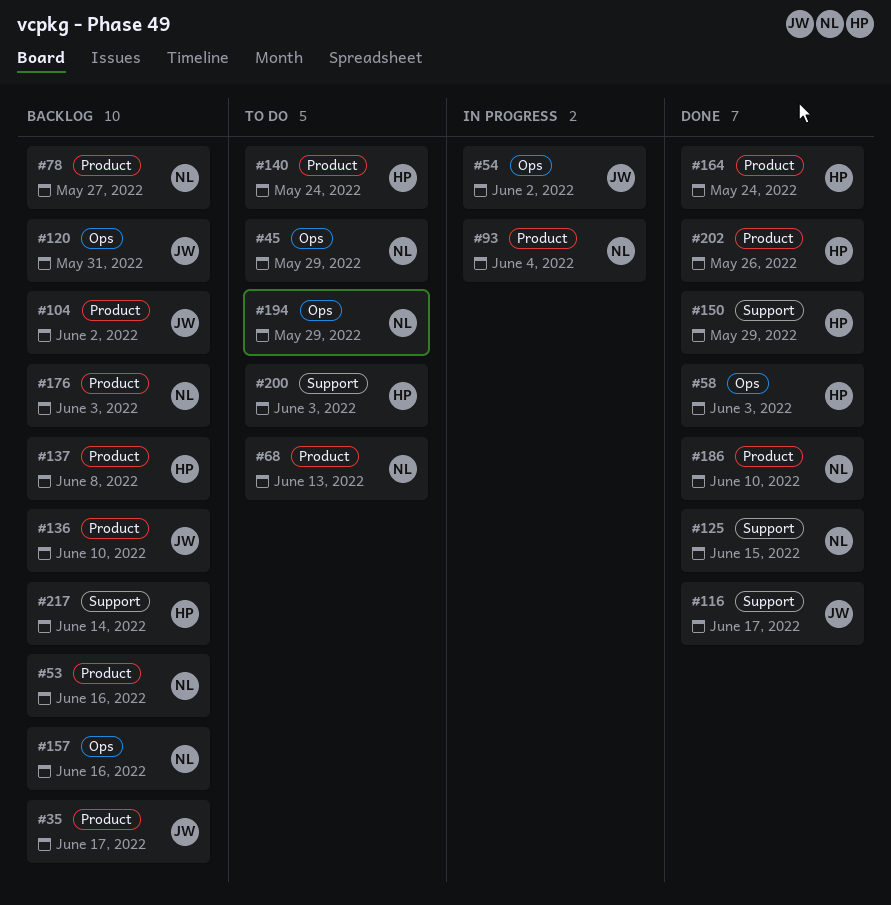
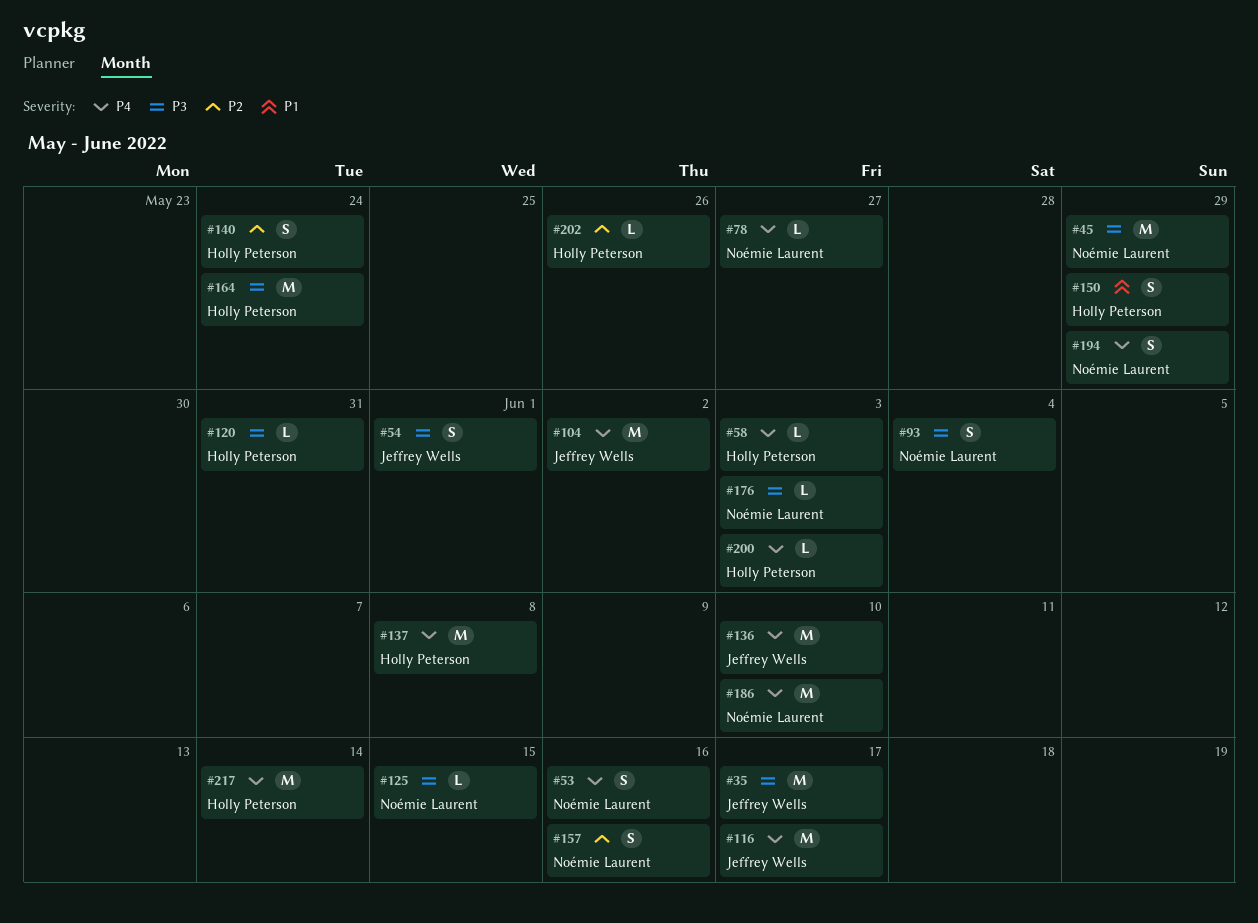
#54, due: Jun 2 -> Jun 1
#68: present -> none
#120, owner: Jeffrey Wells -> Holly Peterson

